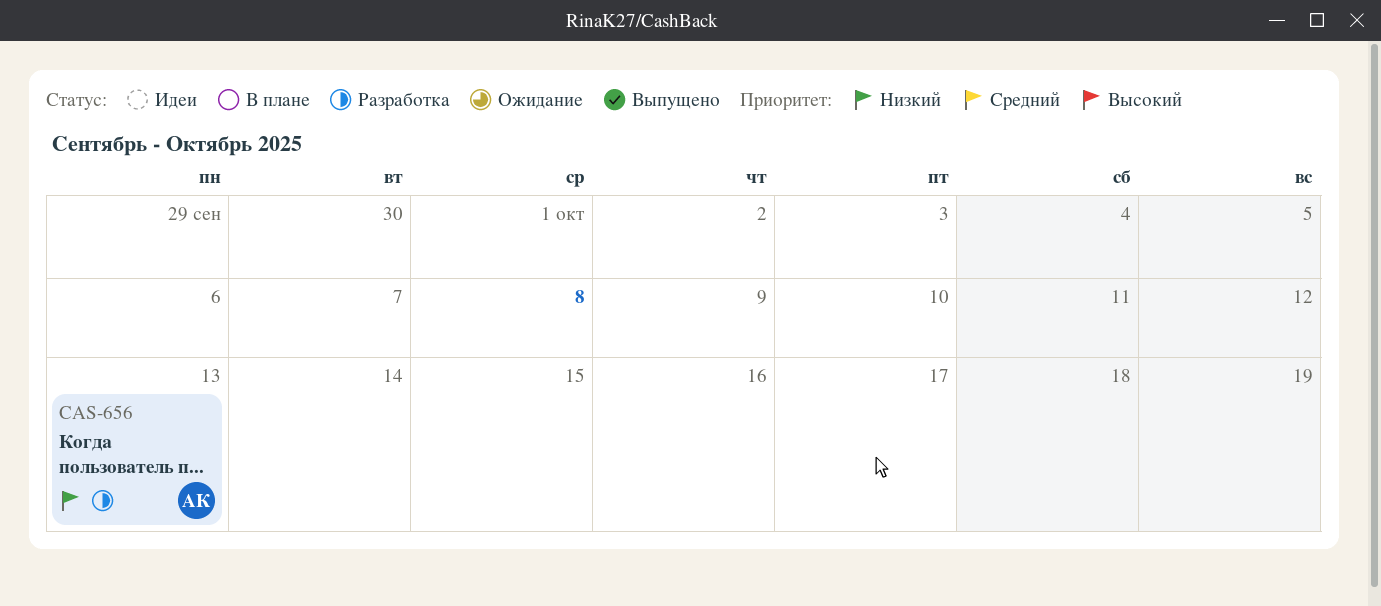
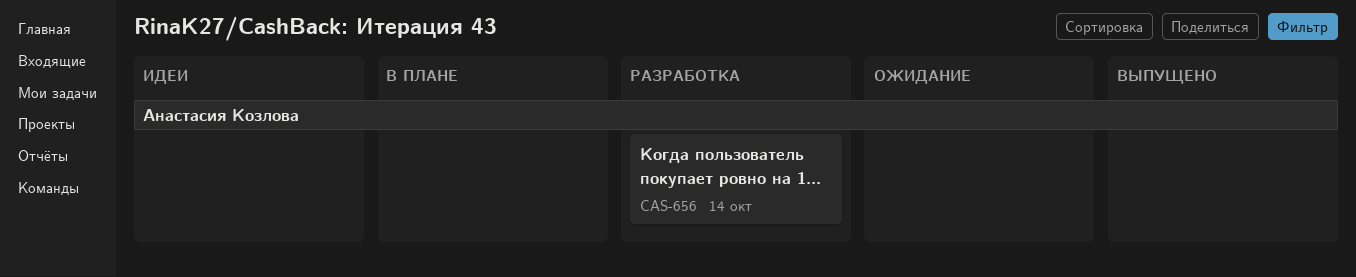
CAS-656, due: Oct 13 -> Oct 14

